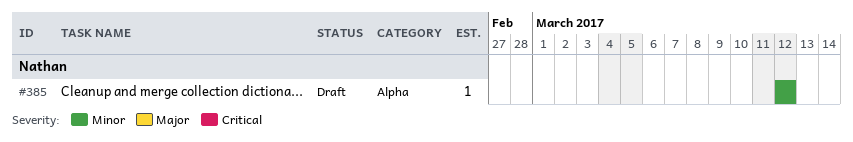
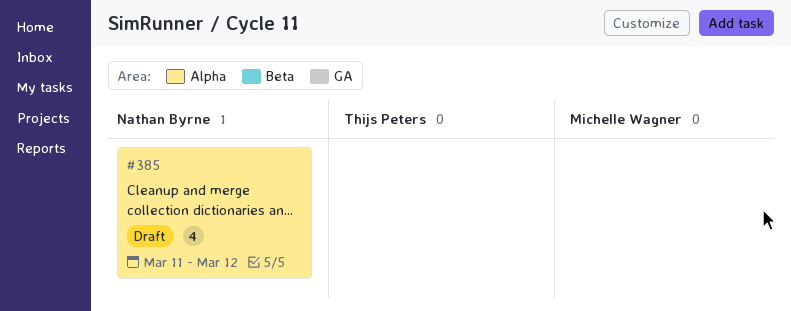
#385, estimate: 1 -> 4
#385, start: Mar 12 -> Mar 11

